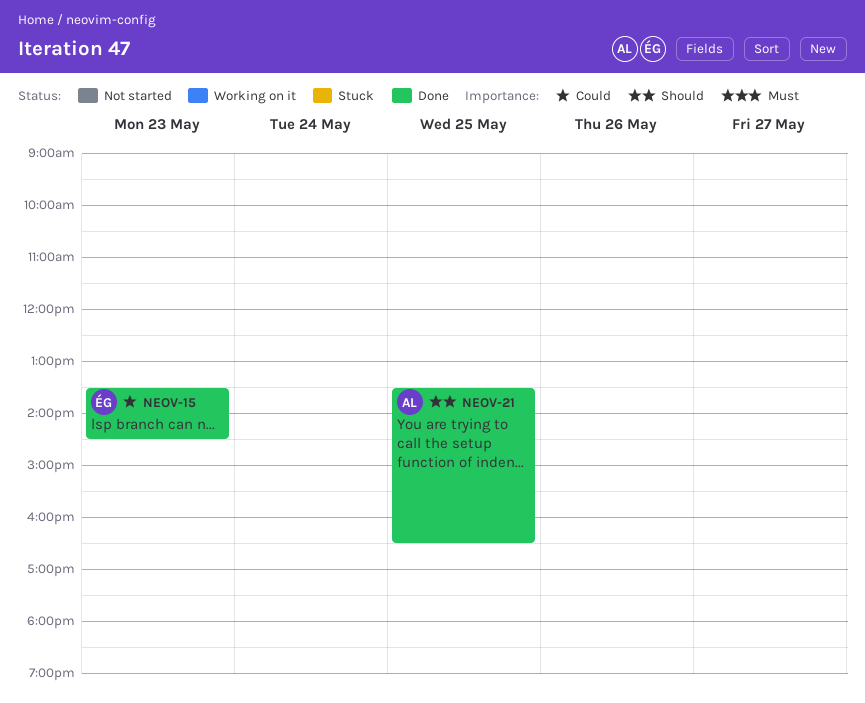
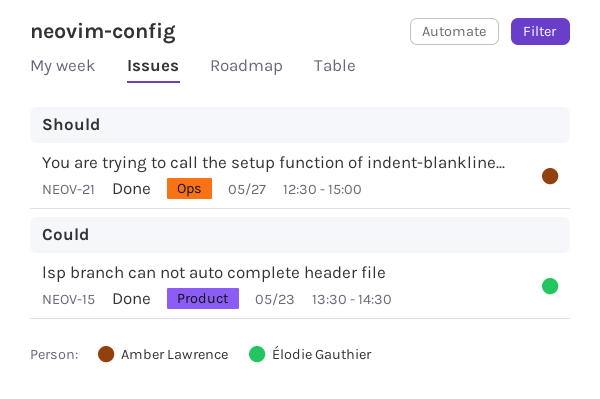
NEOV-21, day: May 25 -> May 27
NEOV-21, begins: 13:30 -> 12:30
NEOV-21, ends: 16:30 -> 15:00

